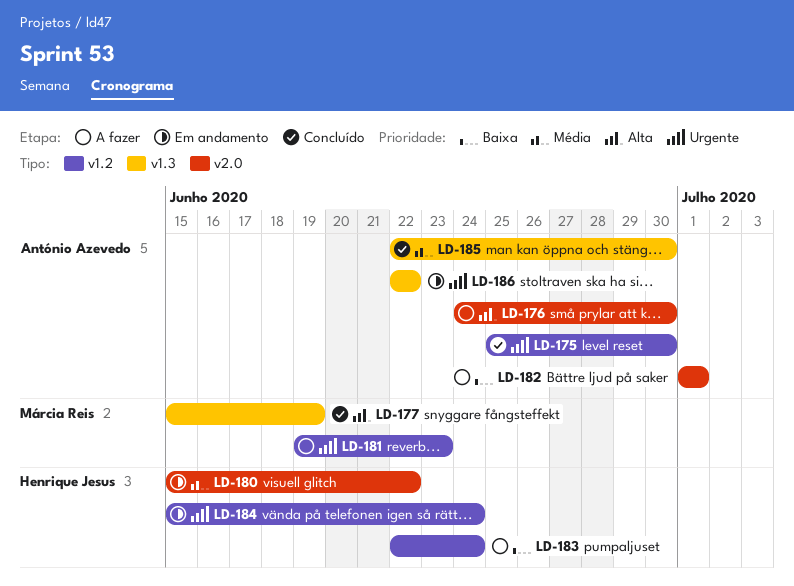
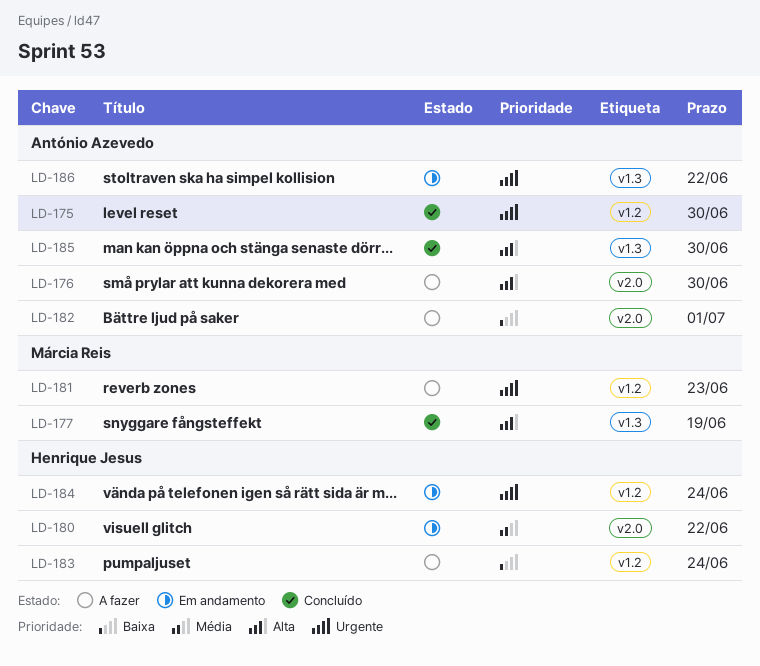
LD-185, priority: Média -> Alta

